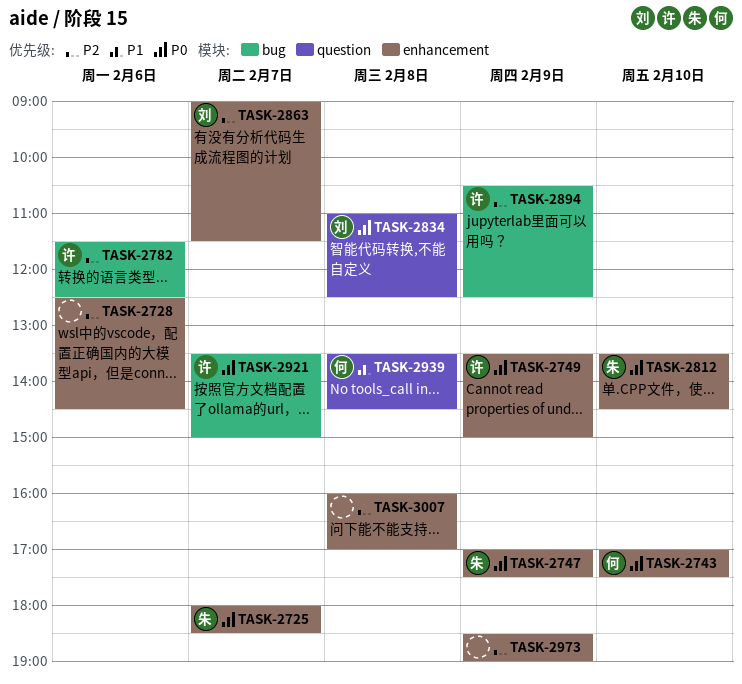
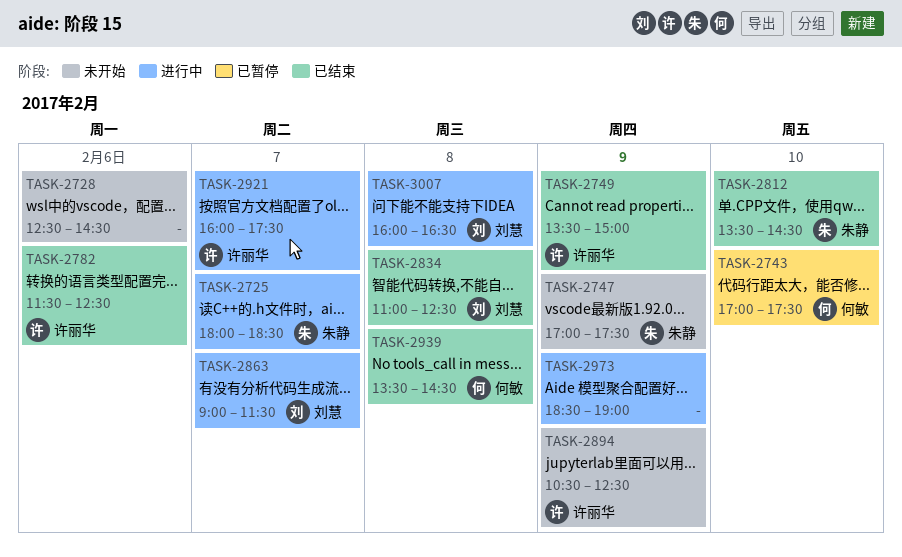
TASK-2921, begins: 13:30 -> 16:00
TASK-2921, ends: 15:00 -> 17:30
TASK-3007, owner: none -> 刘慧
TASK-3007, ends: 17:00 -> 16:30

